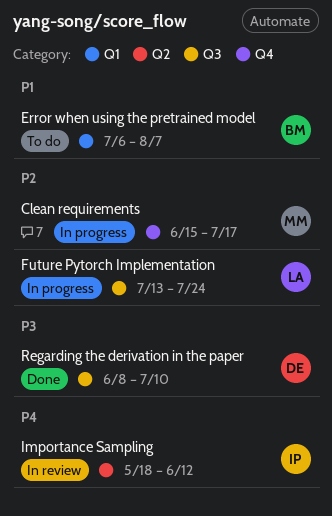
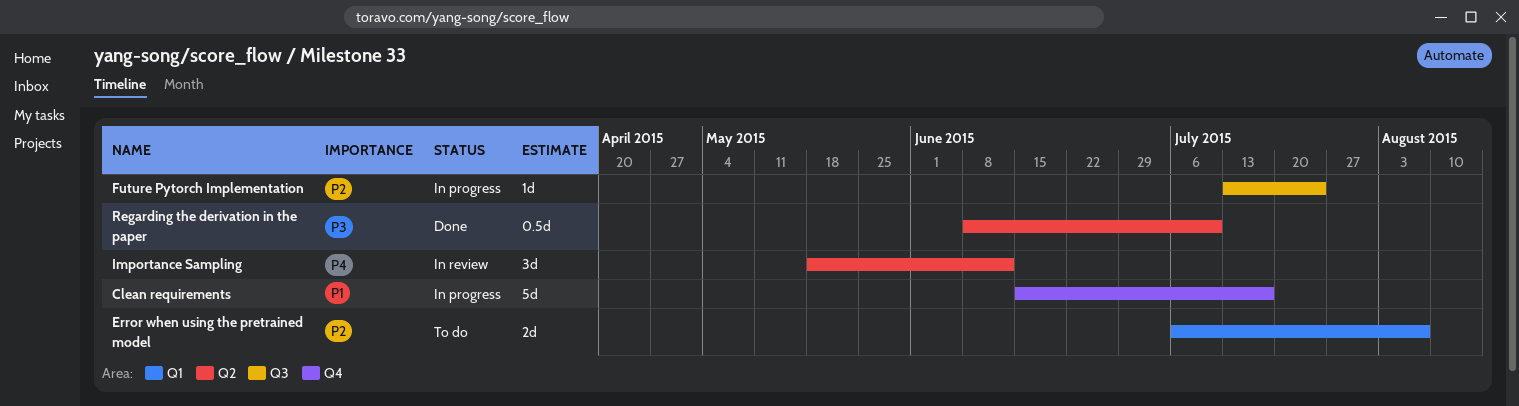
Clean requirements, priority: P2 -> P1
Error when using the pretrained model, priority: P1 -> P2
Regarding the derivation in the paper, label: Q3 -> Q2

